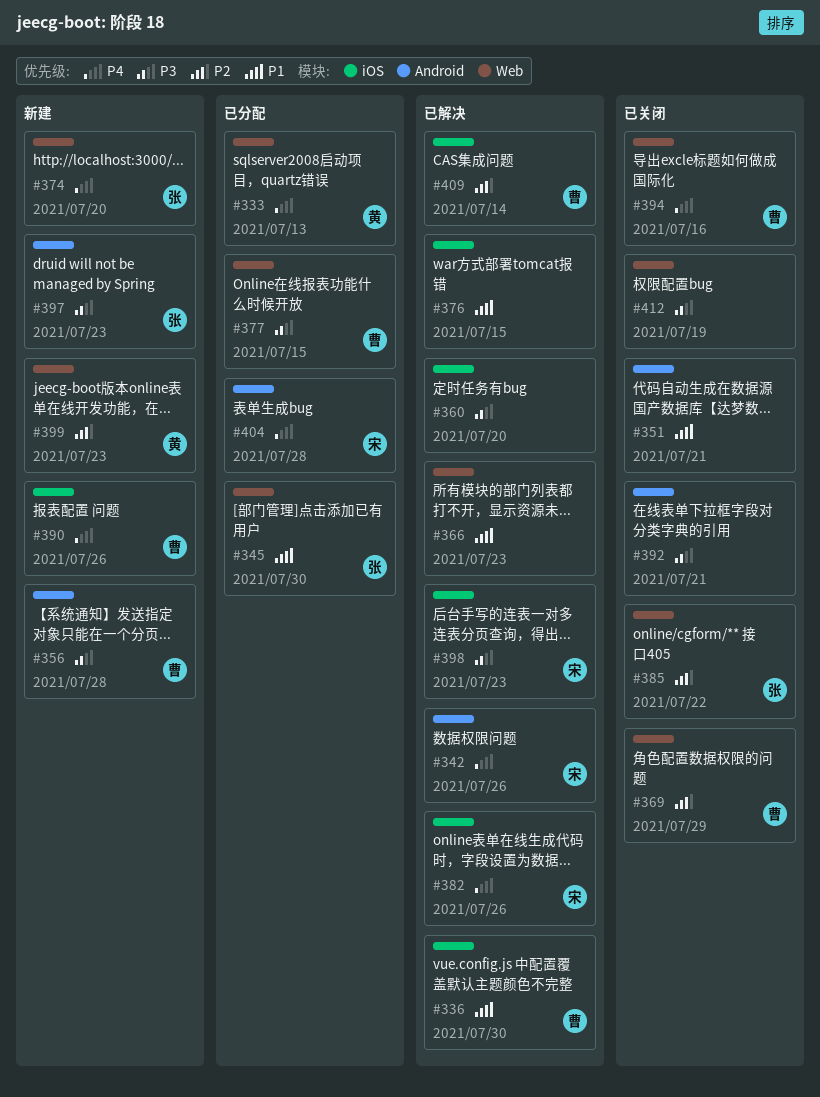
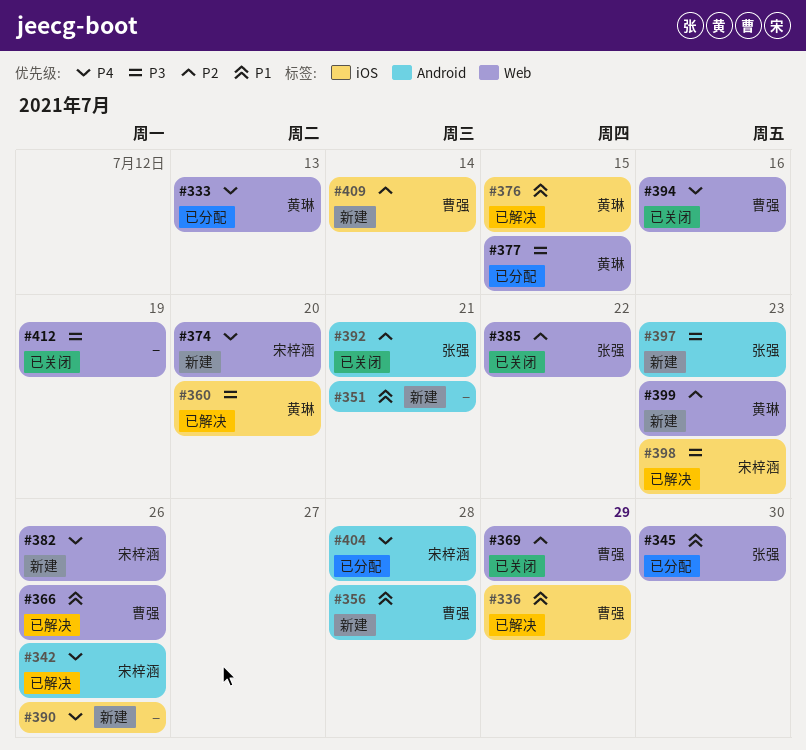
#336, due: Jul 30 -> Jul 29
#351, status: 已关闭 -> 新建
#356, priority: P3 -> P1
#360, owner: none -> 黄琳
#366, owner: none -> 曹强
#366, due: Jul 23 -> Jul 26
#374, owner: 张强 -> 宋梓涵
#376, owner: none -> 黄琳
#377, owner: 曹强 -> 黄琳
#382, status: 已解决 -> 新建
#382, label: iOS -> Web
#390, owner: 曹强 -> none
#392, owner: none -> 张强
#392, priority: P3 -> P2
#409, status: 已解决 -> 新建

